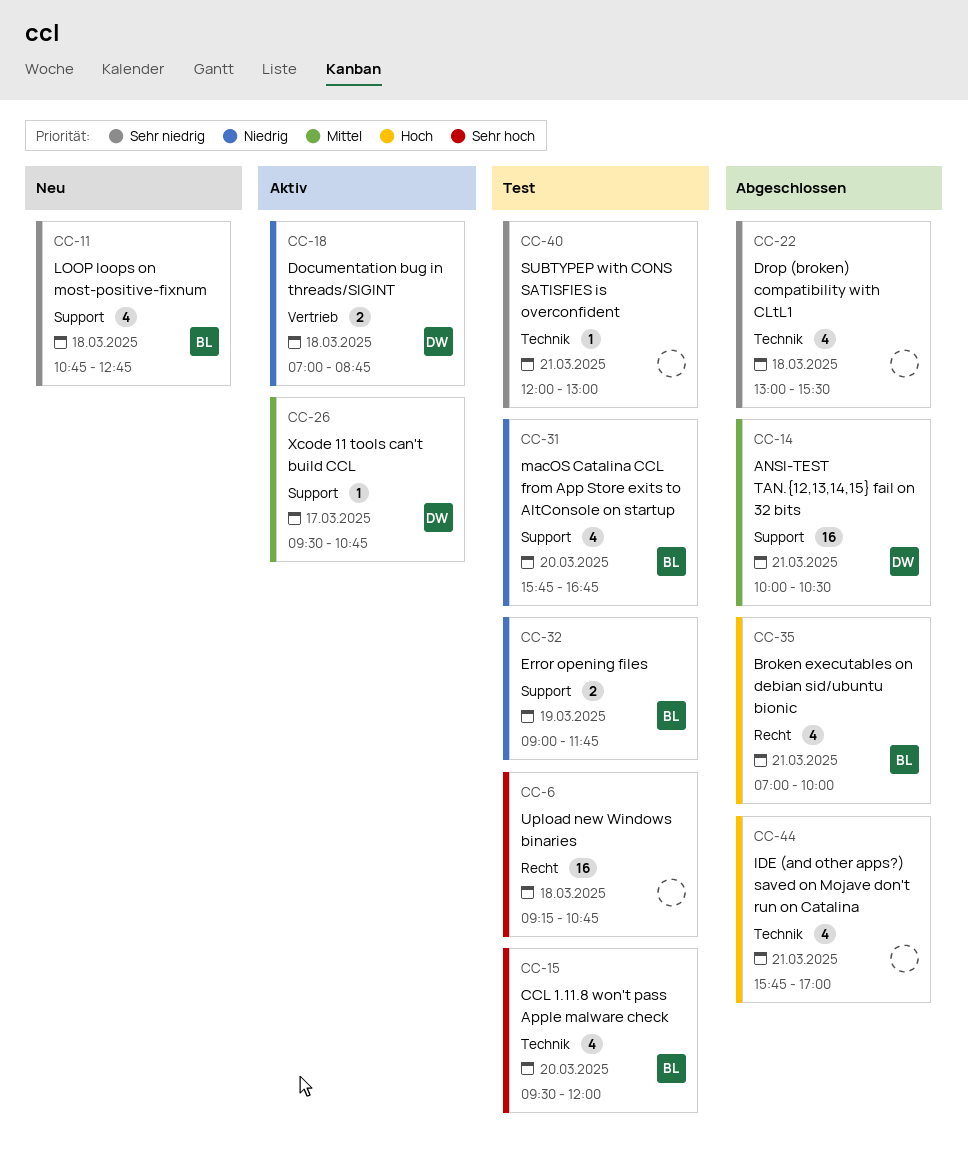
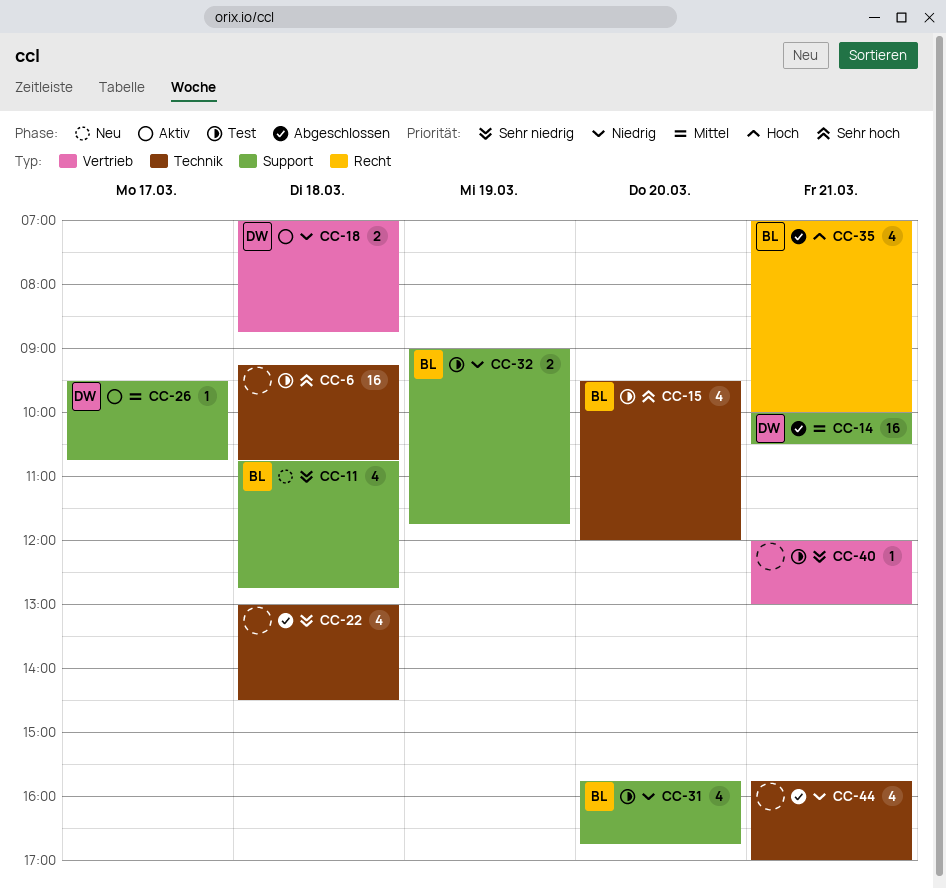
CC-6, label: Recht -> Technik
CC-22, ends: 15:30 -> 14:30
CC-40, label: Technik -> Vertrieb
CC-44, priority: Hoch -> Niedrig

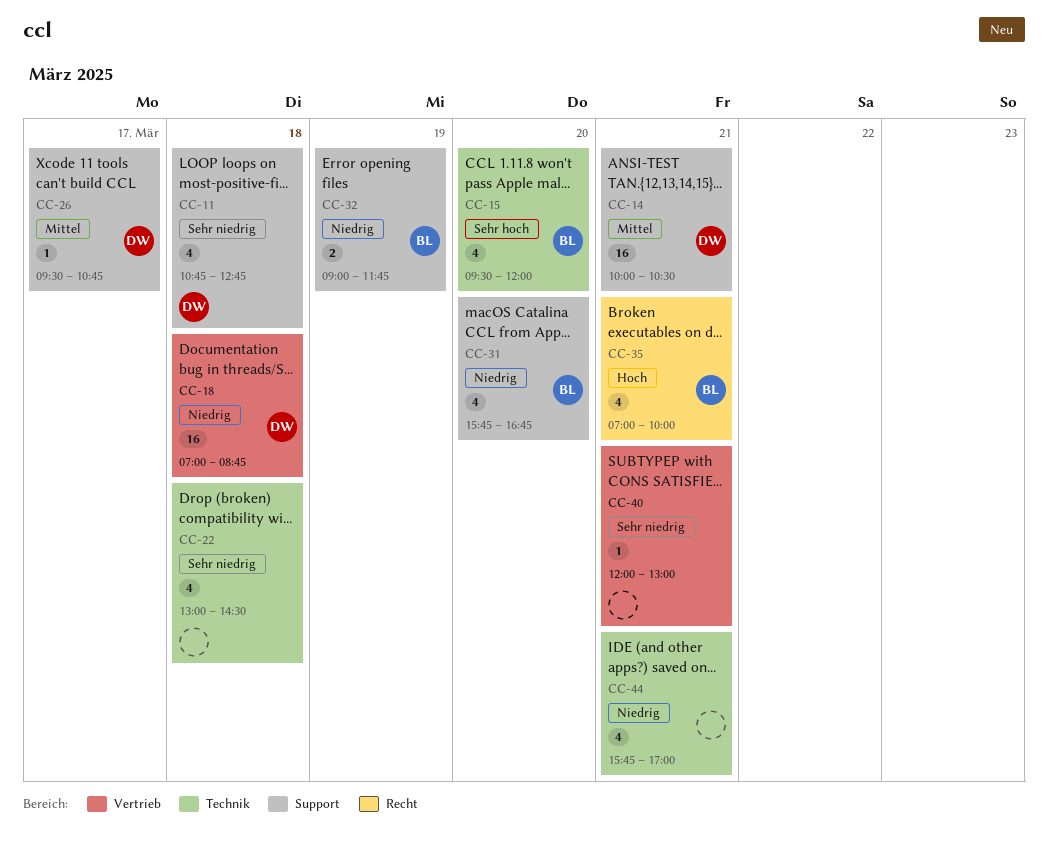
CC-6: present -> none
CC-11, owner: BL -> DW
CC-18, estimate: 2 -> 16

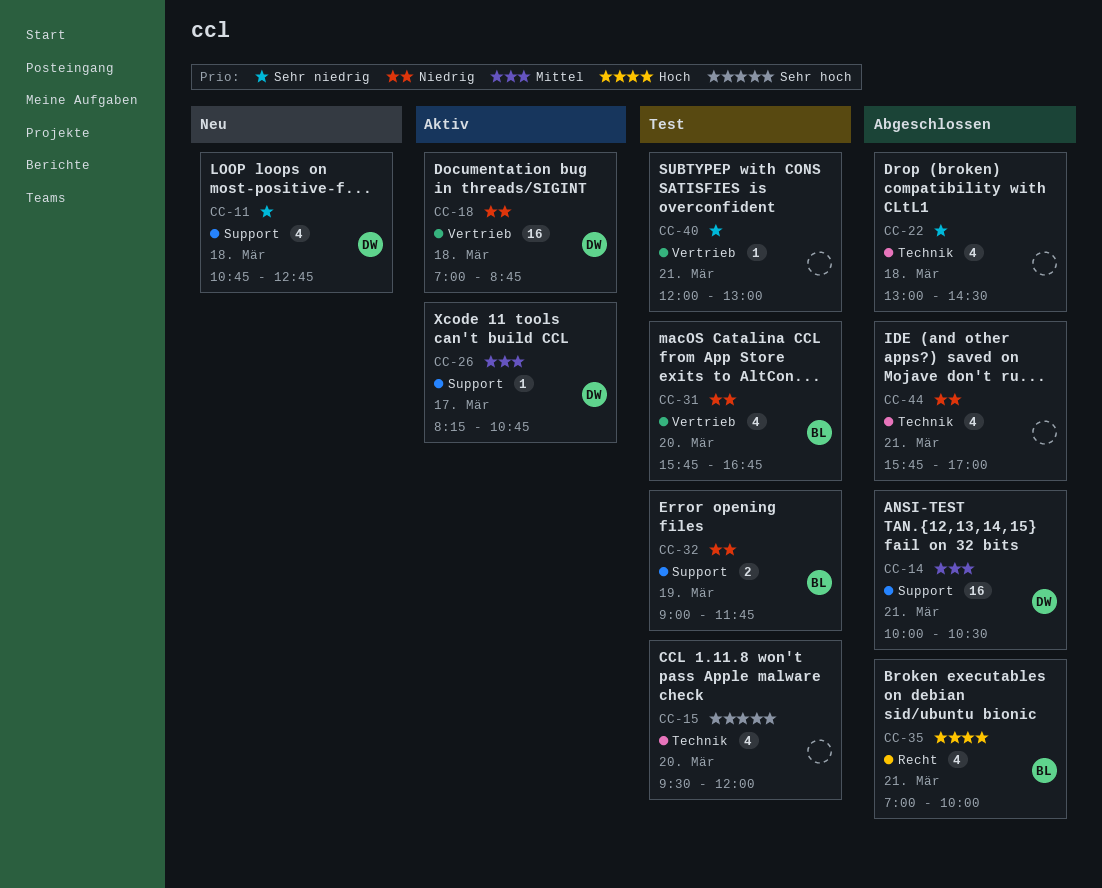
CC-15, owner: BL -> none
CC-26, begins: 09:30 -> 08:15
CC-31, label: Support -> Vertrieb

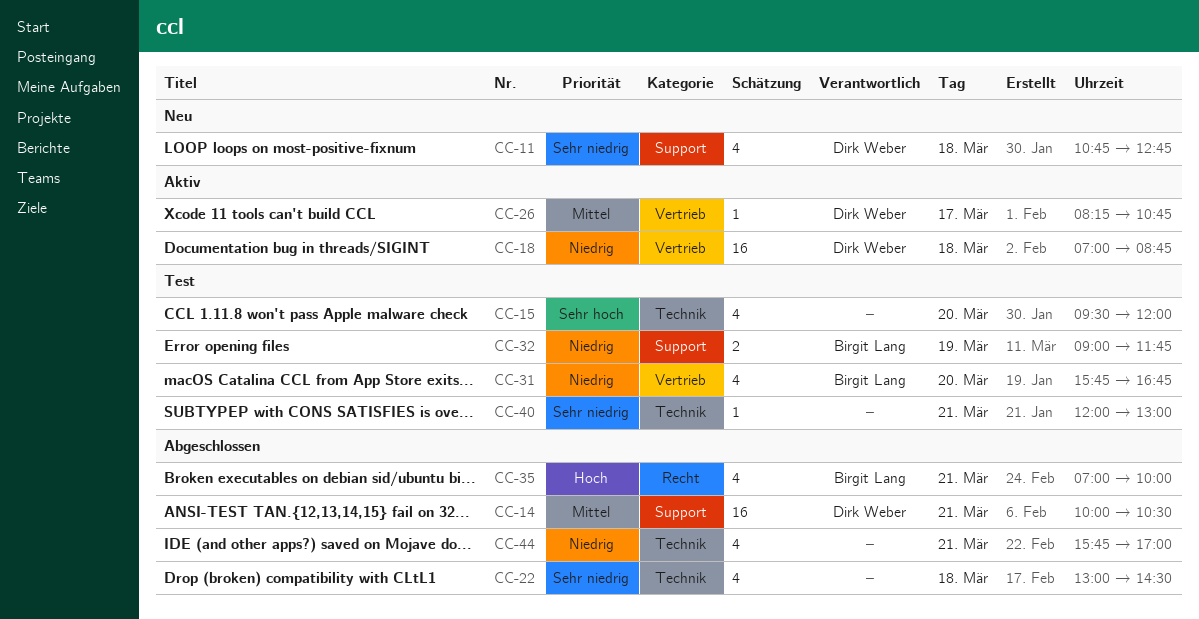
CC-26, label: Support -> Vertrieb
CC-40, label: Vertrieb -> Technik

